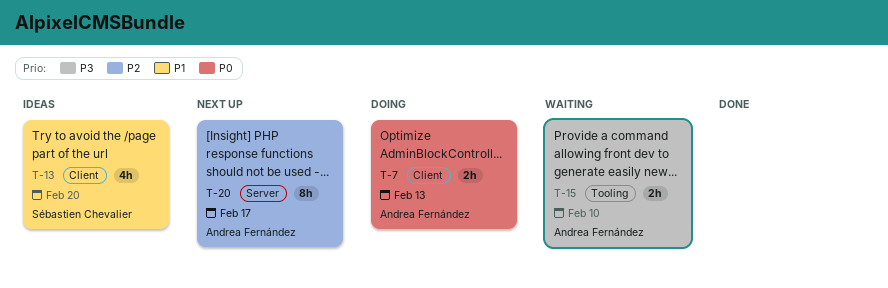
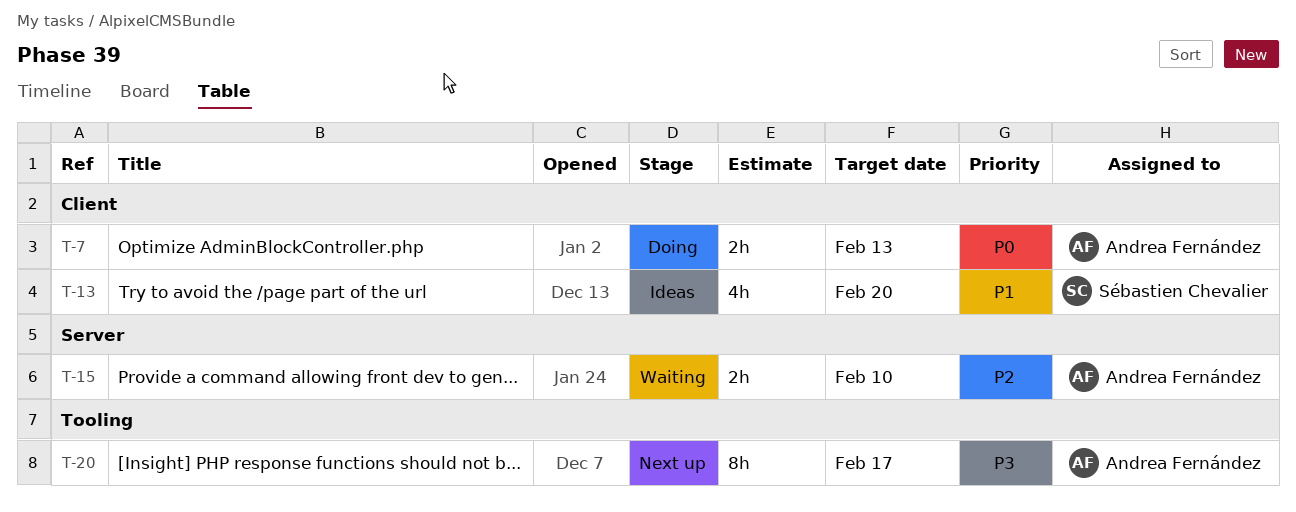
T-15, priority: P3 -> P2
T-15, label: Tooling -> Server
T-20, priority: P2 -> P3
T-20, label: Server -> Tooling

